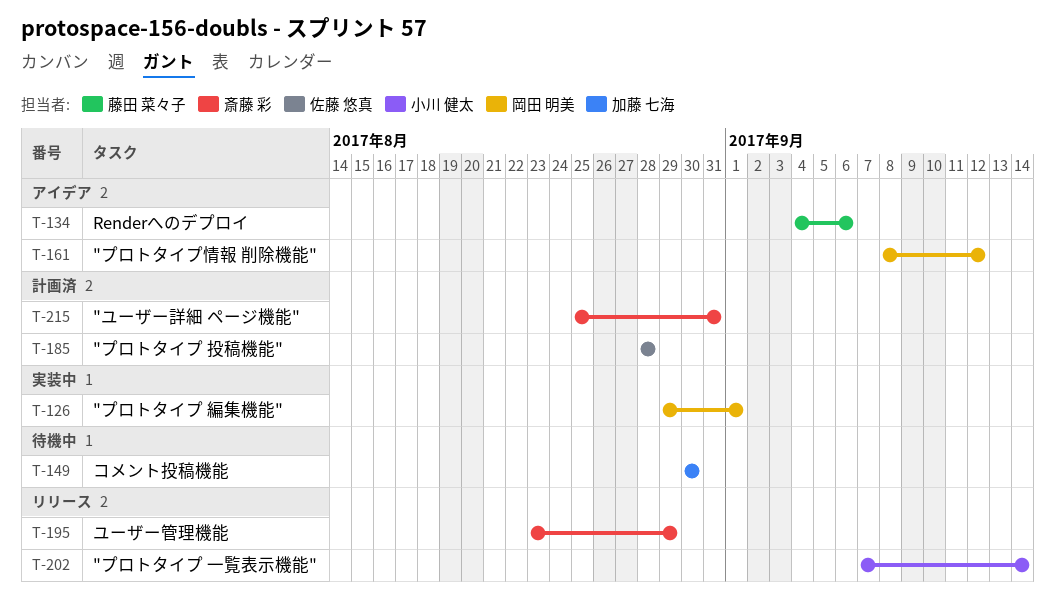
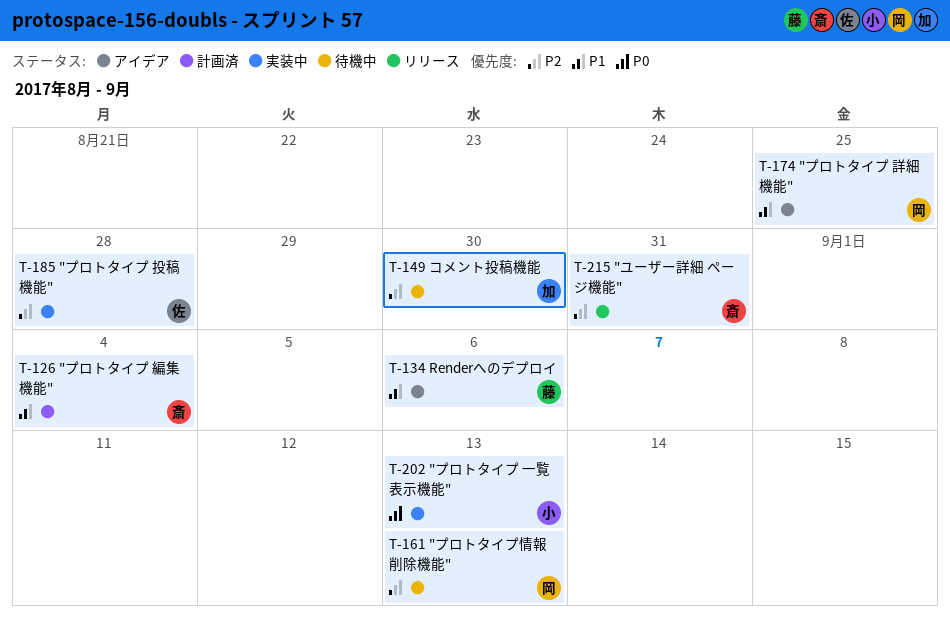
T-126, status: 実装中 -> 計画済
T-126, owner: 岡田 明美 -> 斎藤 彩
T-126, due: Sep 1 -> Sep 4
T-161, status: アイデア -> 待機中
T-161, due: Sep 12 -> Sep 13
T-174: none -> present
T-185, status: 計画済 -> 実装中
T-195: present -> none
T-202, status: リリース -> 実装中
T-202, due: Sep 14 -> Sep 13
T-215, status: 計画済 -> リリース

